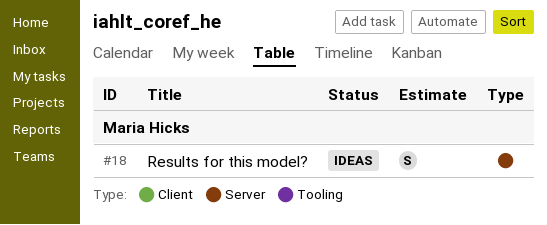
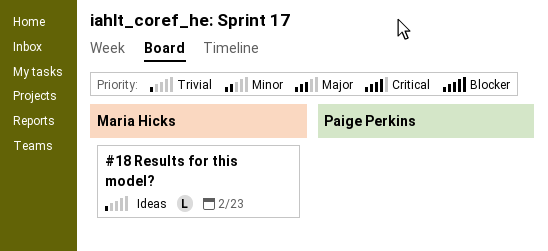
#18, estimate: S -> L

